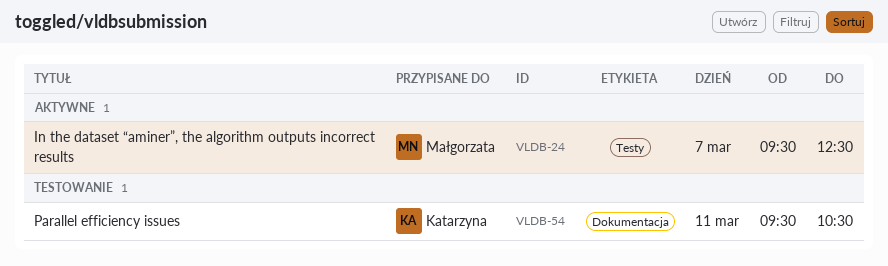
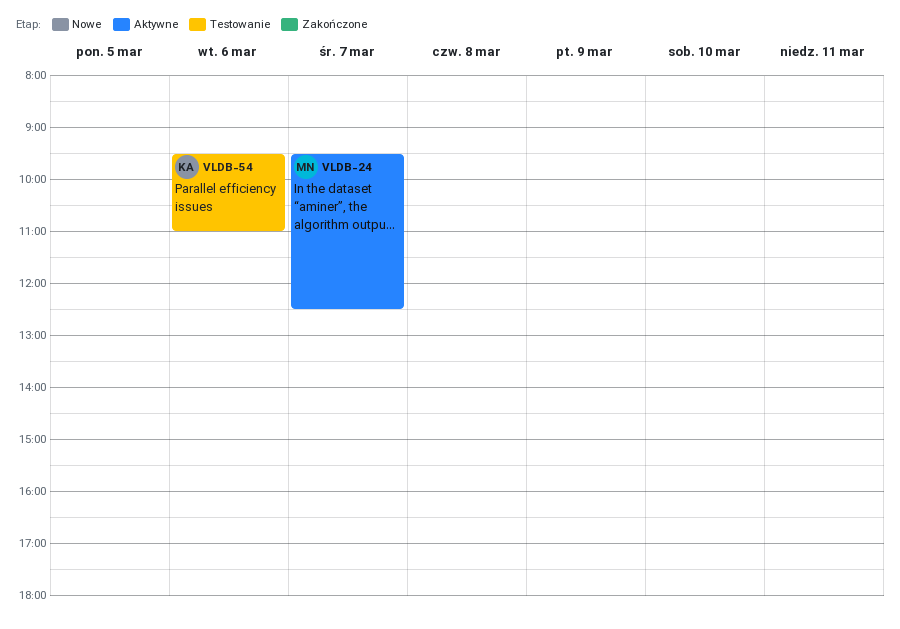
VLDB-54, day: Mar 11 -> Mar 6
VLDB-54, ends: 10:30 -> 11:00

